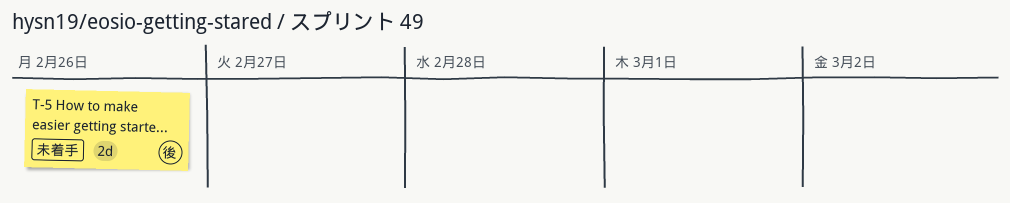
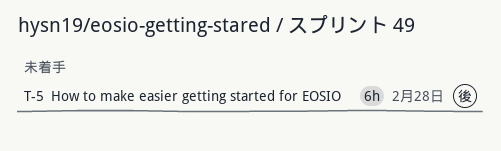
T-5, estimate: 2d -> 6h
T-5, due: Feb 26 -> Feb 28

